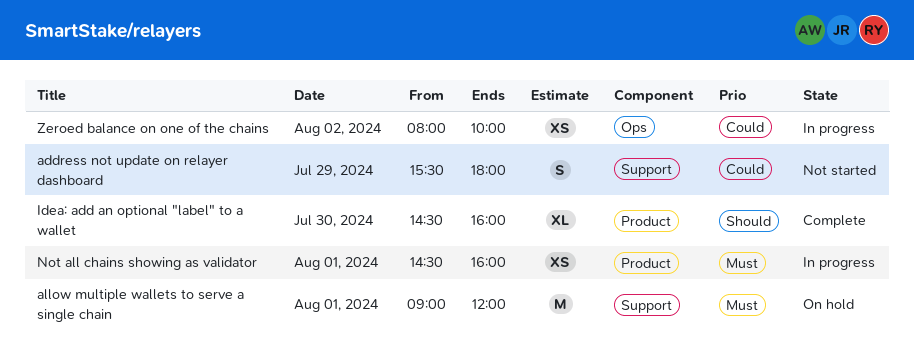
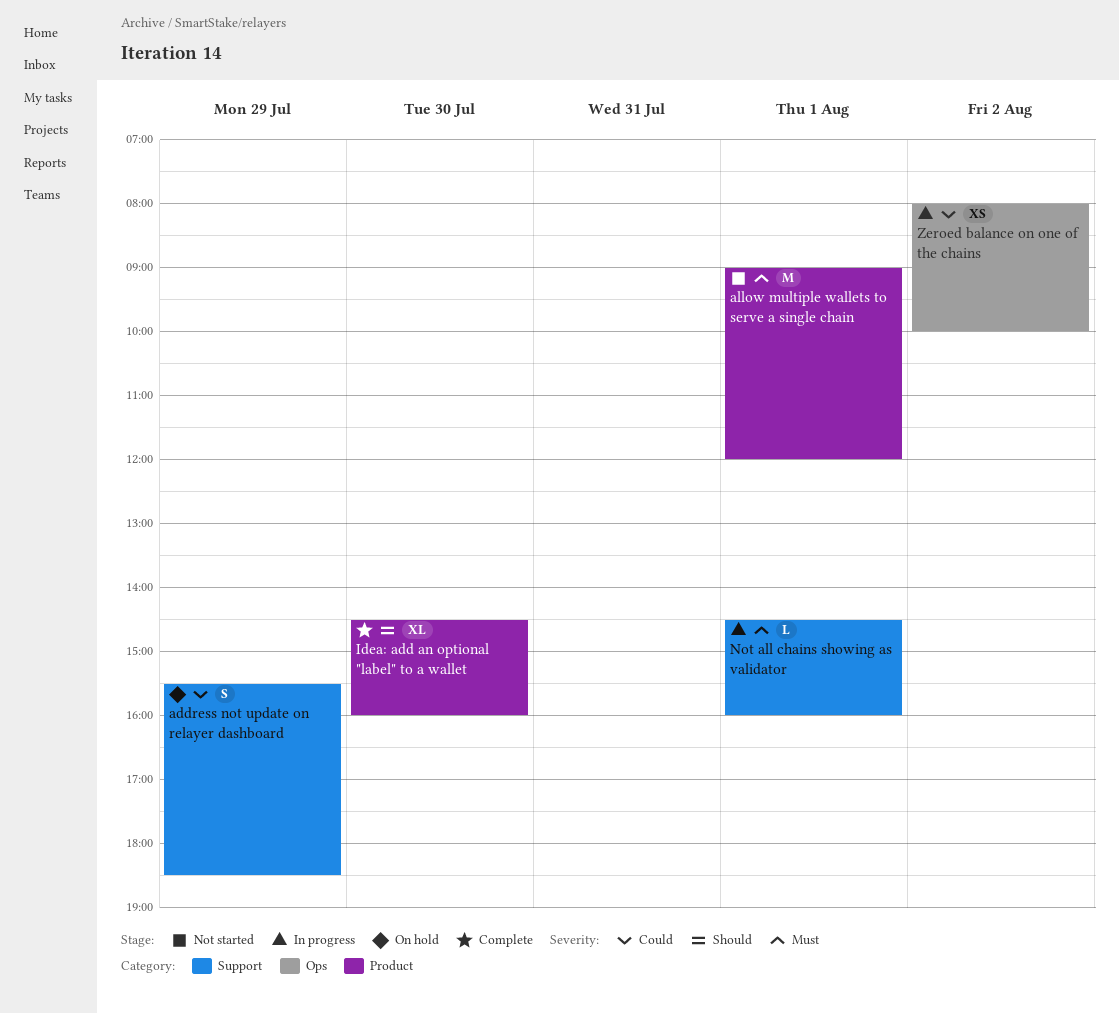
address not update on relayer dashboard, status: Not started -> On hold
address not update on relayer dashboard, ends: 18:00 -> 18:30
allow multiple wallets to serve a single chain, status: On hold -> Not started
allow multiple wallets to serve a single chain, label: Support -> Product
Not all chains showing as validator, label: Product -> Support
Not all chains showing as validator, estimate: XS -> L

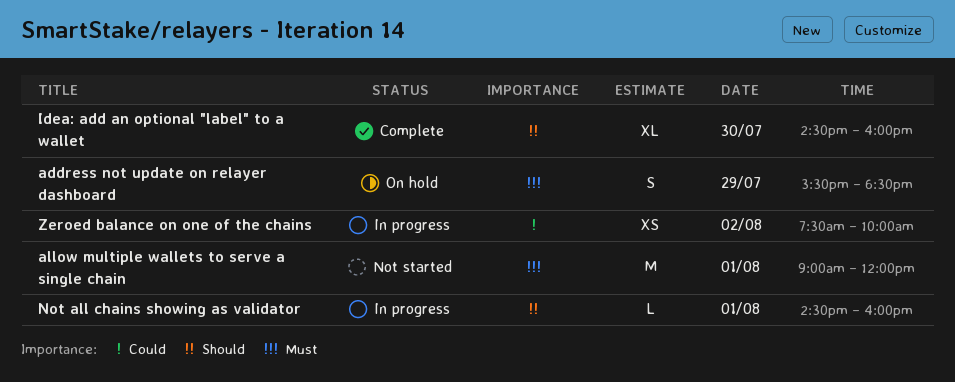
address not update on relayer dashboard, priority: Could -> Must
Not all chains showing as validator, priority: Must -> Should
Zeroed balance on one of the chains, begins: 08:00 -> 07:30

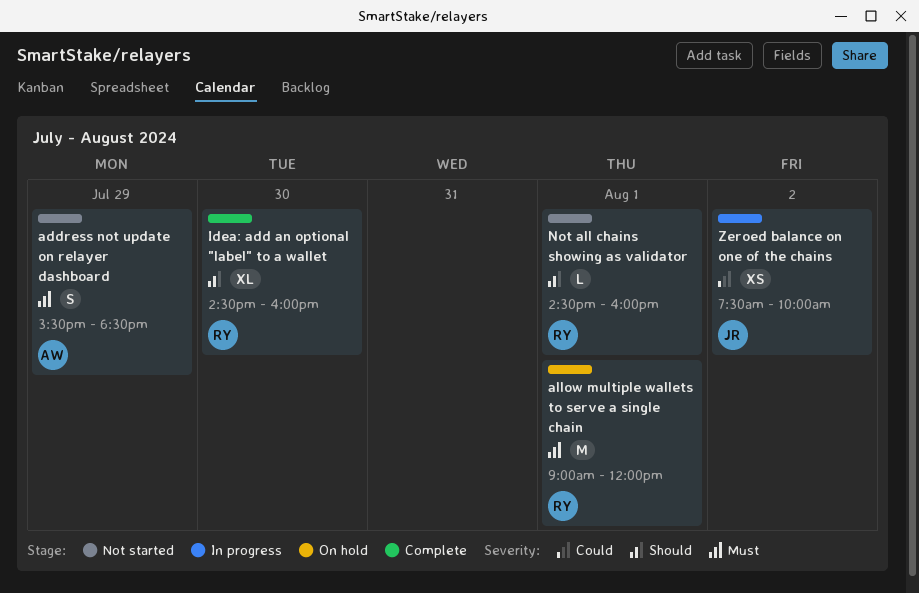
address not update on relayer dashboard, status: On hold -> Not started
allow multiple wallets to serve a single chain, status: Not started -> On hold
Not all chains showing as validator, status: In progress -> Not started

